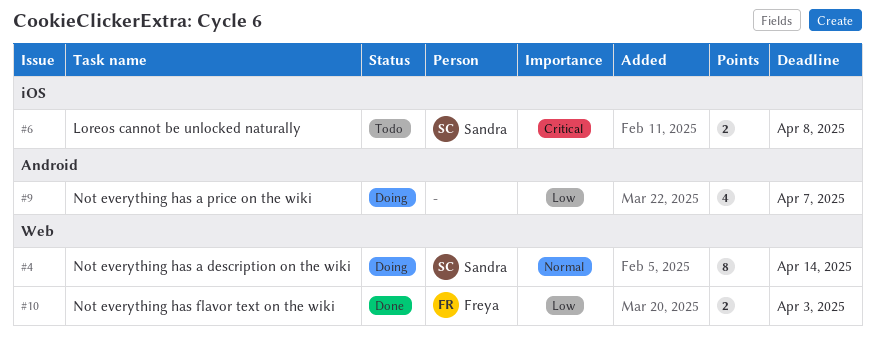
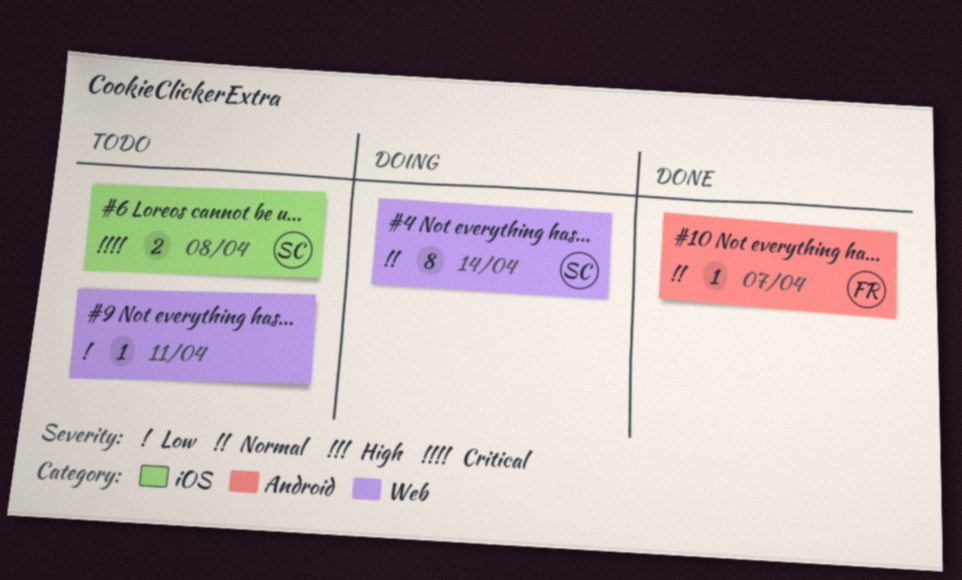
#9, status: Doing -> Todo
#9, label: Android -> Web
#9, estimate: 4 -> 1
#9, due: Apr 7 -> Apr 11
#10, priority: Low -> Normal
#10, label: Web -> Android
#10, estimate: 2 -> 1
#10, due: Apr 3 -> Apr 7

